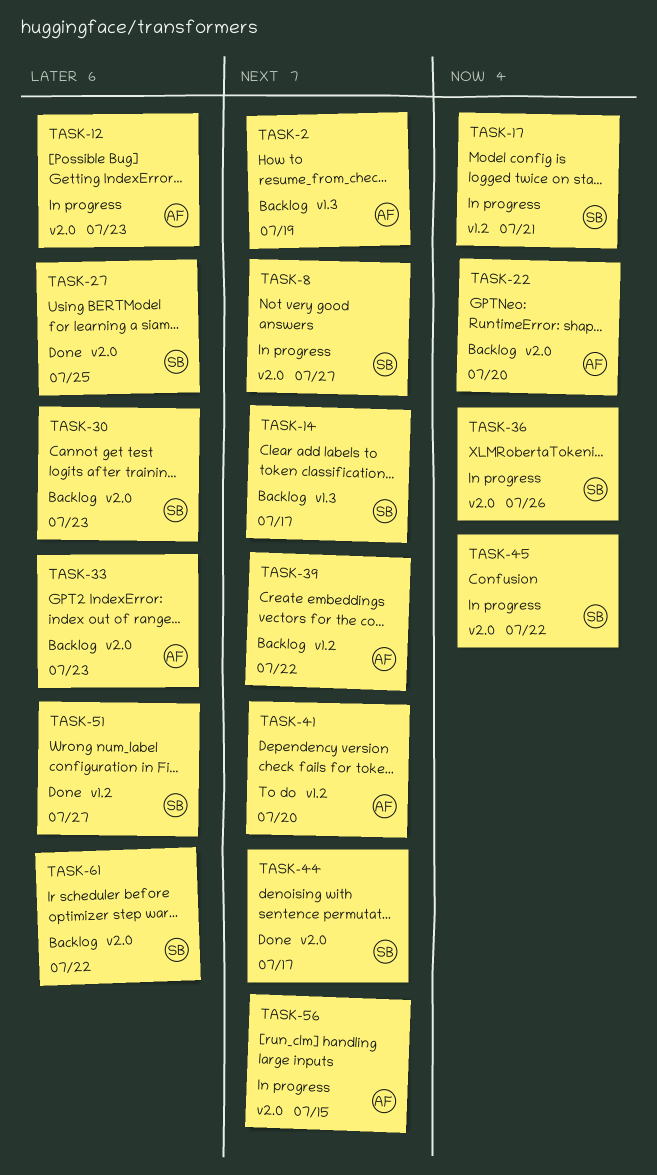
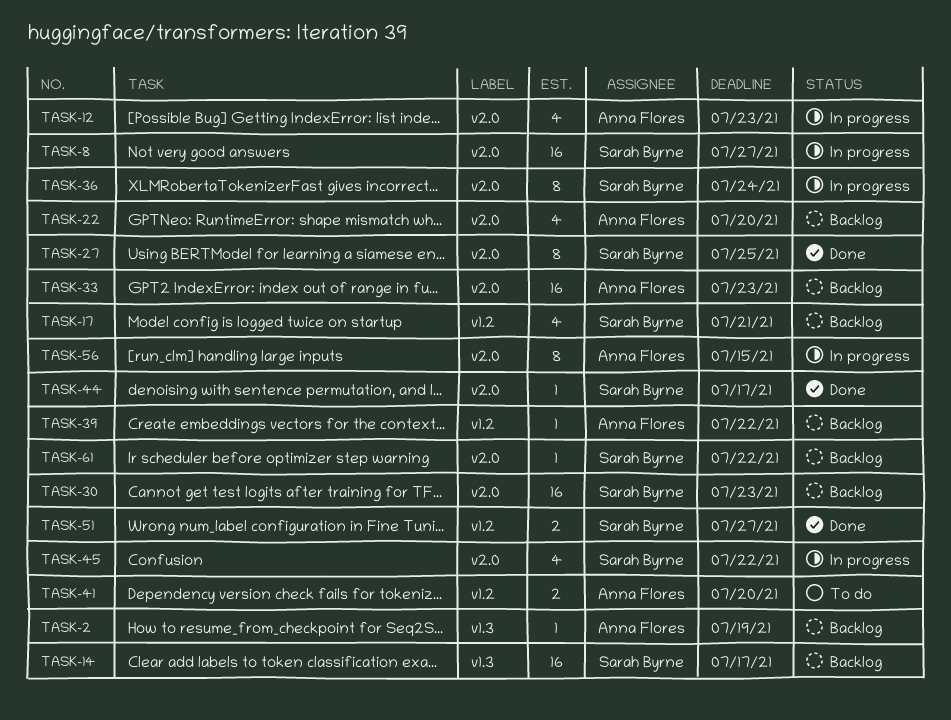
TASK-17, status: In progress -> Backlog
TASK-36, due: Jul 26 -> Jul 24

